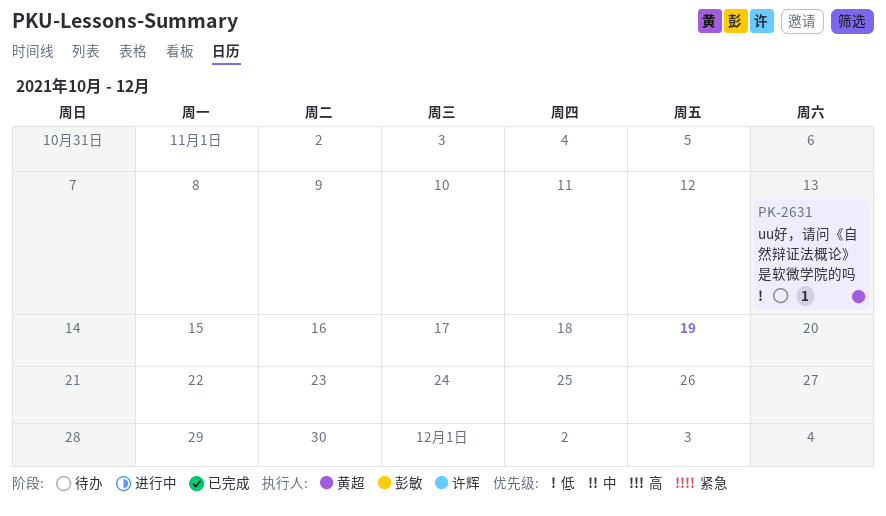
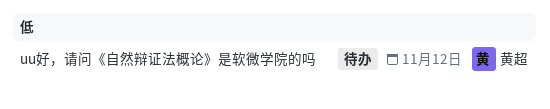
uu好，请问《自然辩证法概论》是软微学院的吗, due: Nov 13 -> Nov 12

